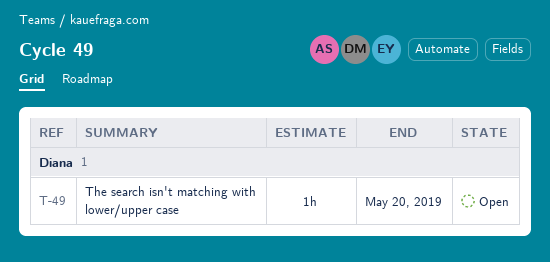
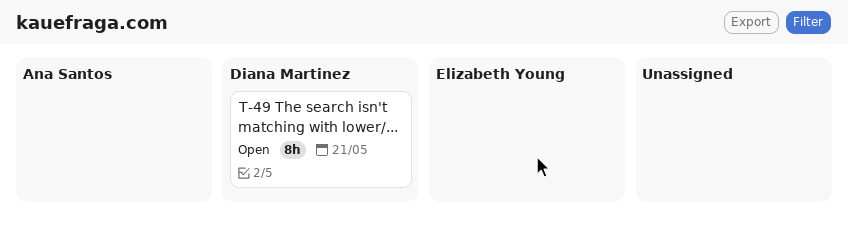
T-49, estimate: 1h -> 8h
T-49, due: May 20 -> May 21

